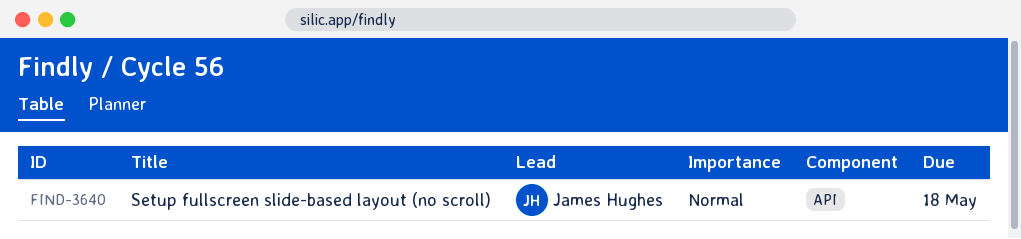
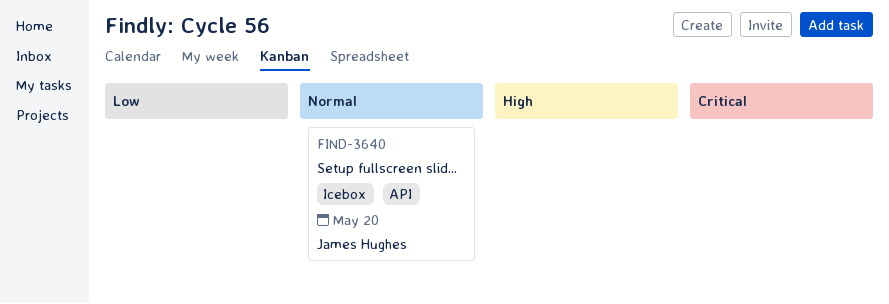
FIND-3640, due: May 18 -> May 20

